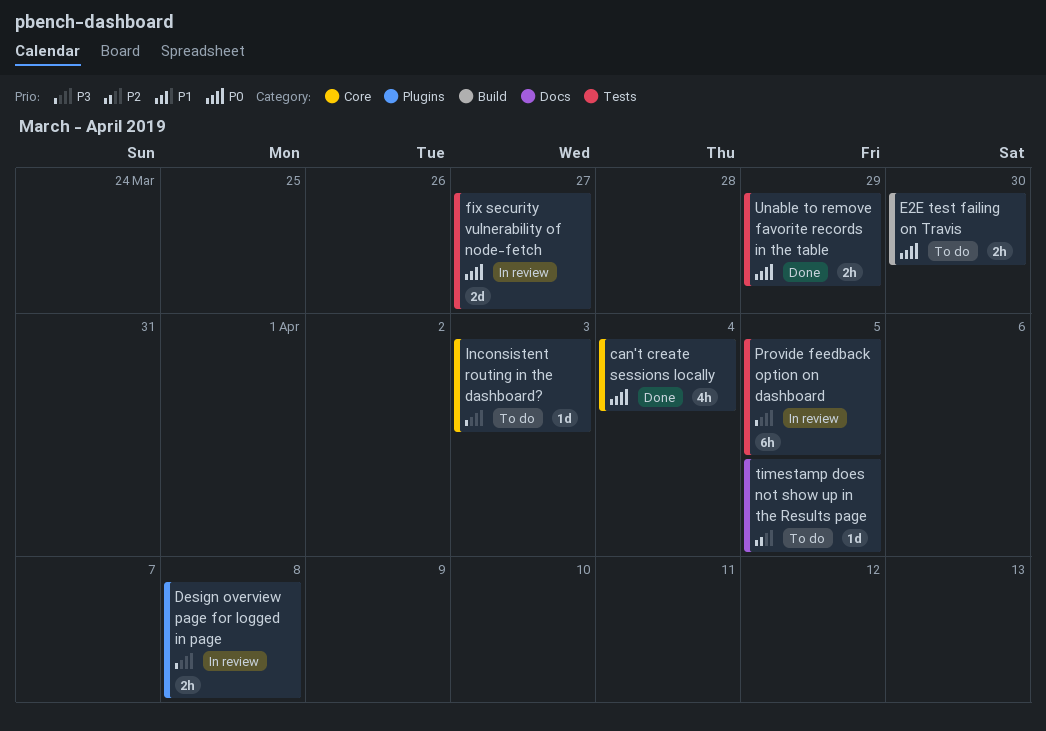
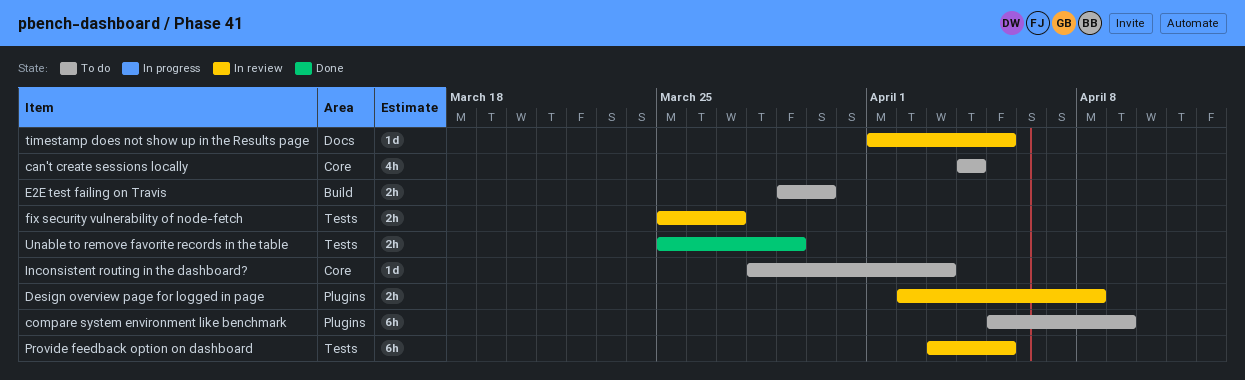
can't create sessions locally, status: Done -> To do
compare system environment like benchmark: none -> present
fix security vulnerability of node-fetch, estimate: 2d -> 2h
timestamp does not show up in the Results page, status: To do -> In review

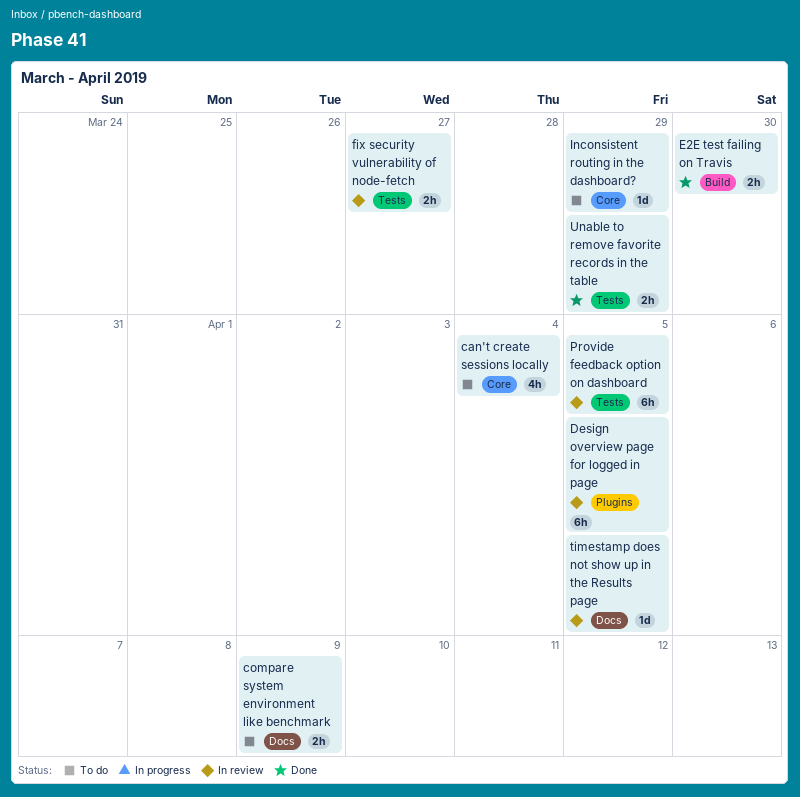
compare system environment like benchmark, label: Plugins -> Docs
compare system environment like benchmark, estimate: 6h -> 2h
Design overview page for logged in page, estimate: 2h -> 6h
Design overview page for logged in page, due: Apr 8 -> Apr 5
E2E test failing on Travis, status: To do -> Done
Inconsistent routing in the dashboard?, due: Apr 3 -> Mar 29

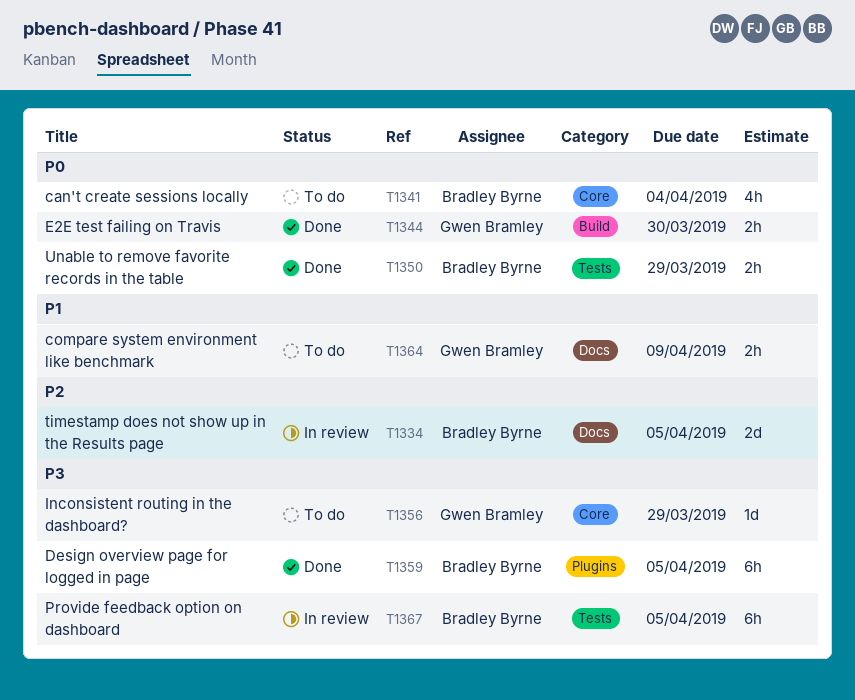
Design overview page for logged in page, status: In review -> Done
fix security vulnerability of node-fetch: present -> none
timestamp does not show up in the Results page, estimate: 1d -> 2d

